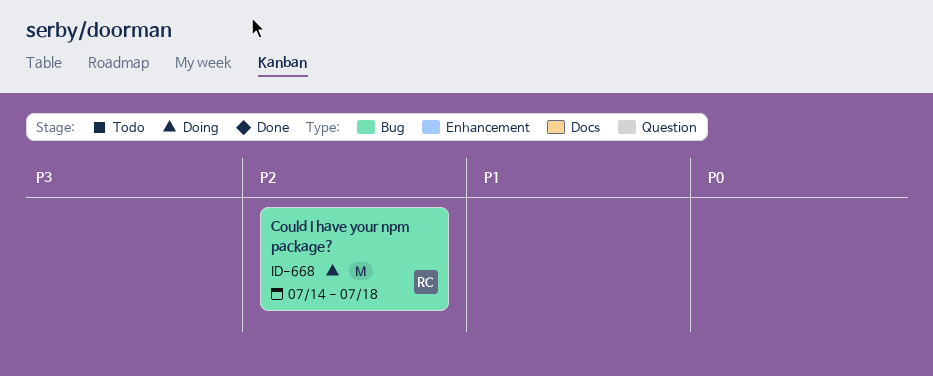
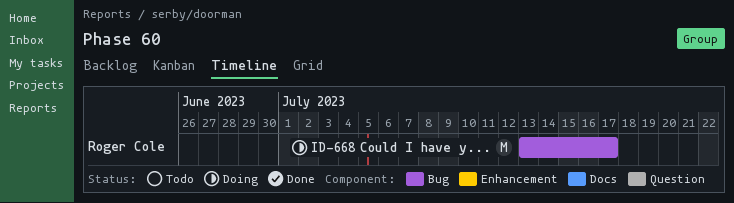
ID-668, start: Jul 14 -> Jul 13
ID-668, due: Jul 18 -> Jul 17

